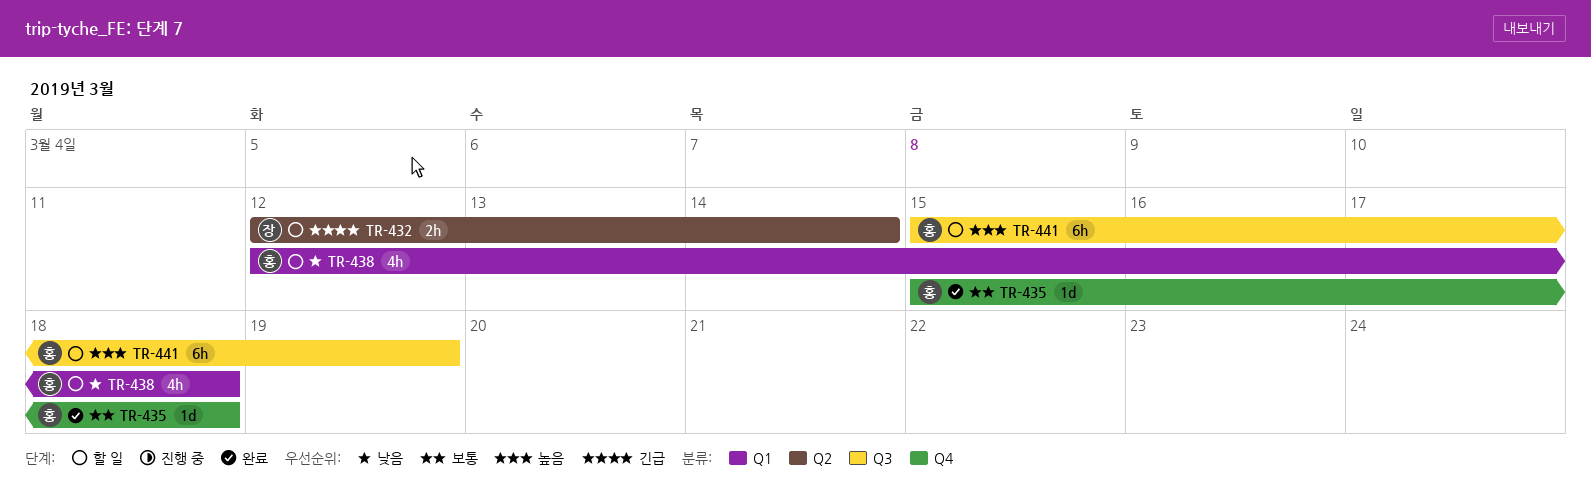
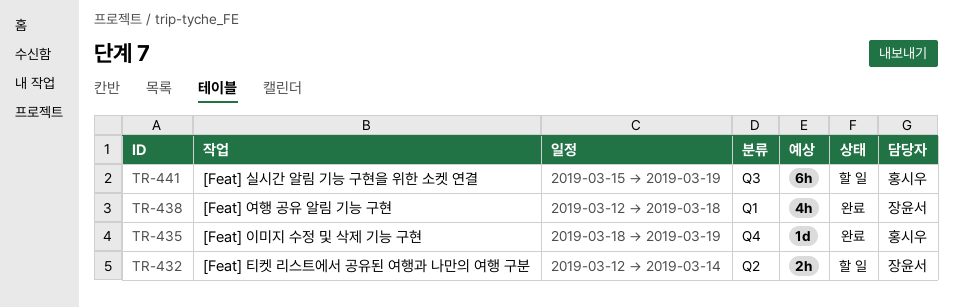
TR-435, start: Mar 15 -> Mar 18
TR-435, due: Mar 18 -> Mar 19
TR-438, status: 할 일 -> 완료
TR-438, owner: 홍시우 -> 장윤서

